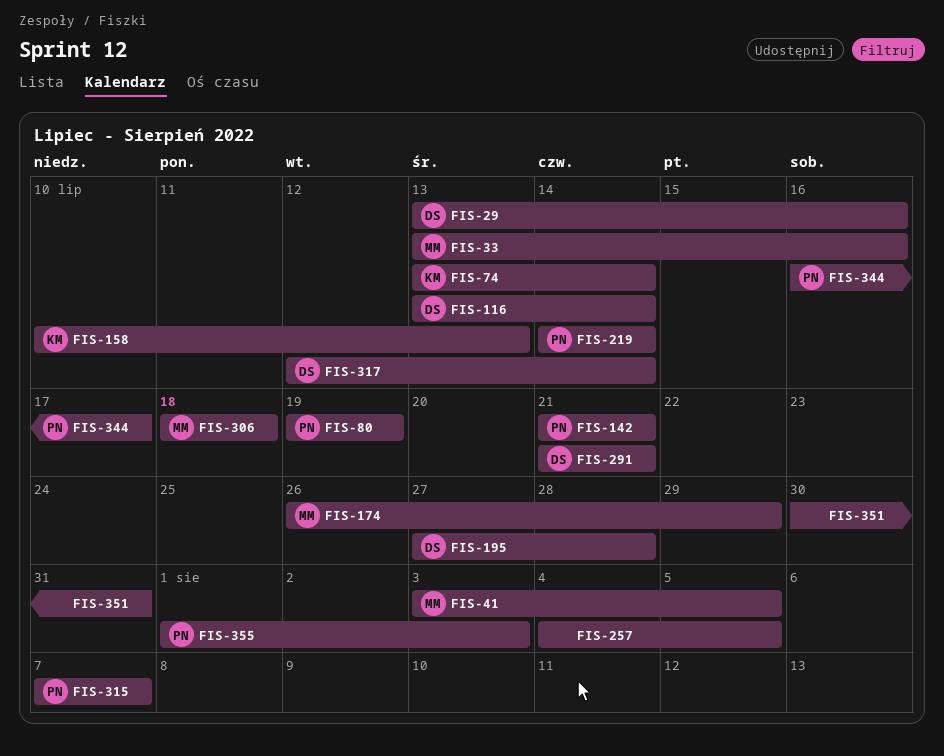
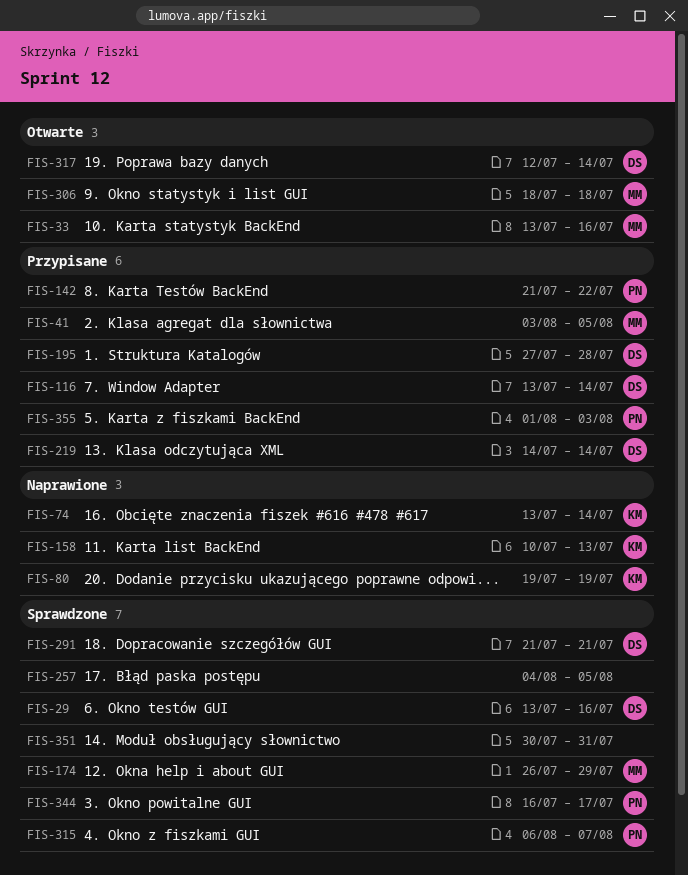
FIS-80, owner: PN -> KM
FIS-142, due: Jul 21 -> Jul 22
FIS-219, owner: PN -> DS
FIS-315, start: Aug 7 -> Aug 6

